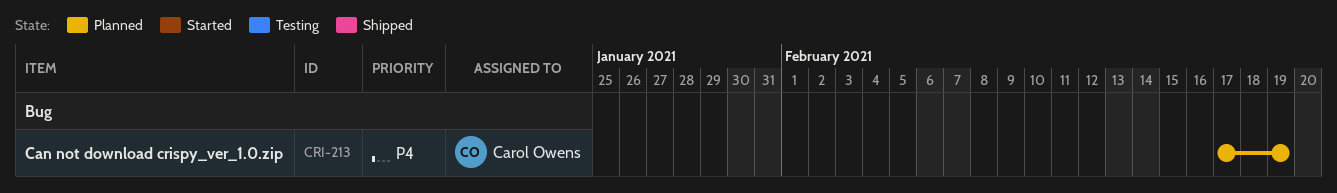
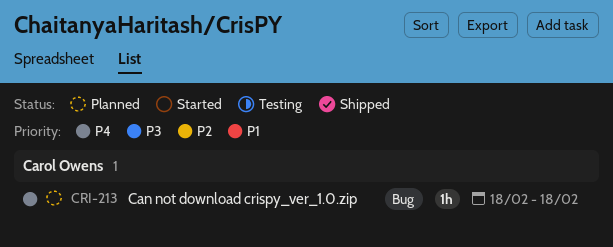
CRI-213, start: Feb 17 -> Feb 18
CRI-213, due: Feb 19 -> Feb 18

